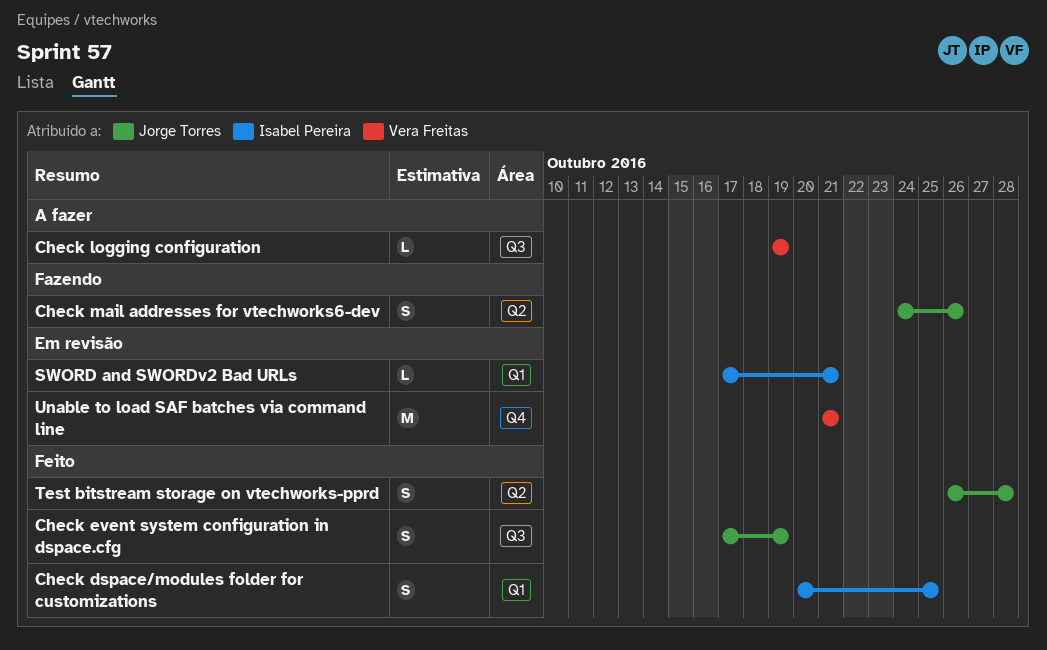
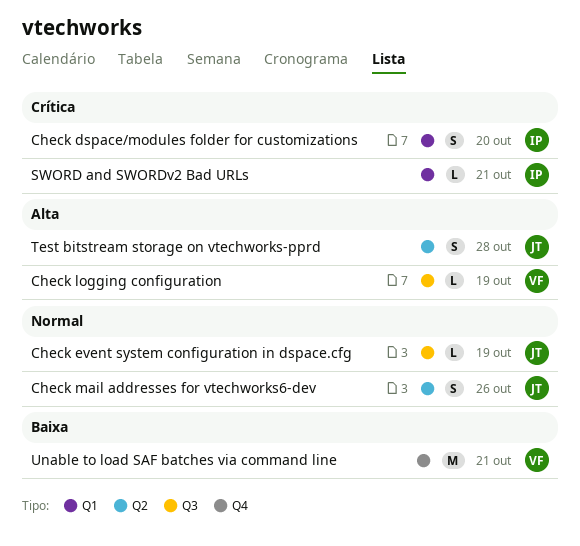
Check dspace/modules folder for customizations, due: Oct 25 -> Oct 20
Check event system configuration in dspace.cfg, estimate: S -> L

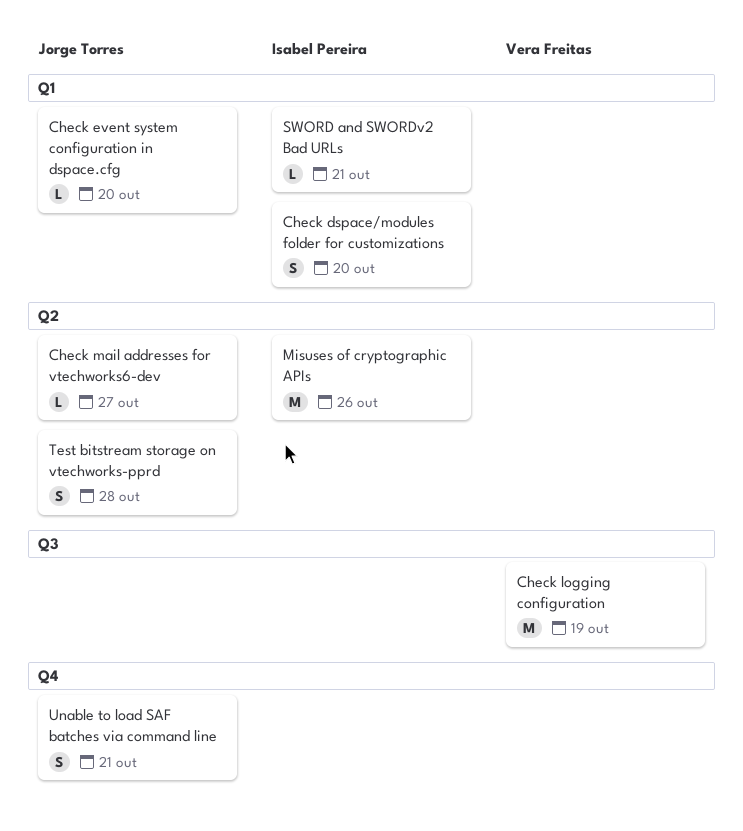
Check event system configuration in dspace.cfg, label: Q3 -> Q1
Check event system configuration in dspace.cfg, due: Oct 19 -> Oct 20
Check logging configuration, estimate: L -> M
Check mail addresses for vtechworks6-dev, estimate: S -> L
Check mail addresses for vtechworks6-dev, due: Oct 26 -> Oct 27
Misuses of cryptographic APIs: none -> present
Unable to load SAF batches via command line, owner: Vera Freitas -> Jorge Torres
Unable to load SAF batches via command line, estimate: M -> S

